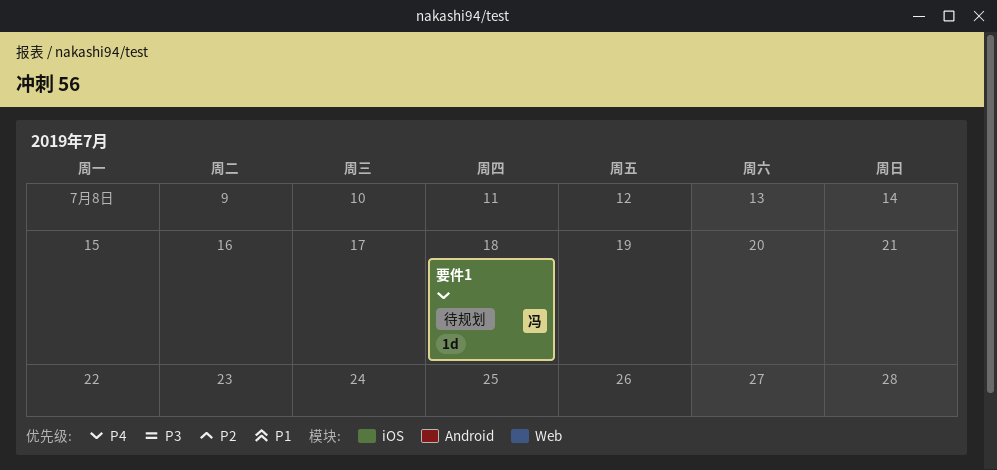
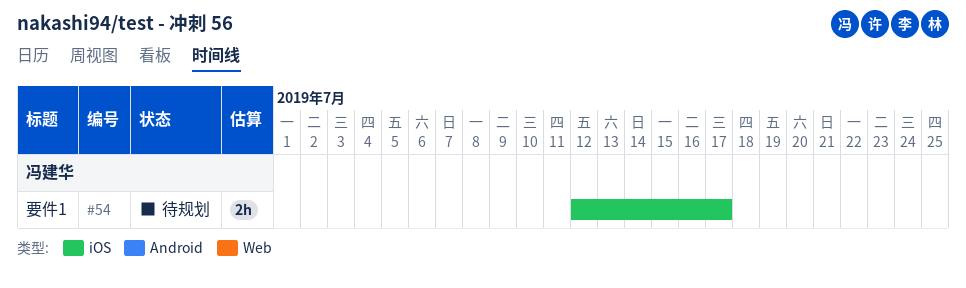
要件1, estimate: 1d -> 2h
要件1, due: Jul 18 -> Jul 17

